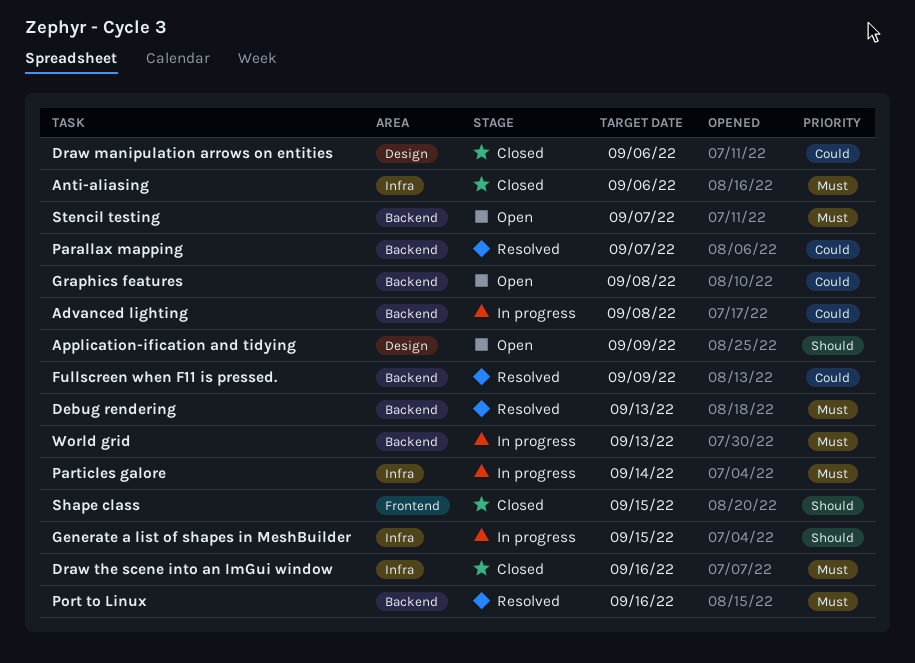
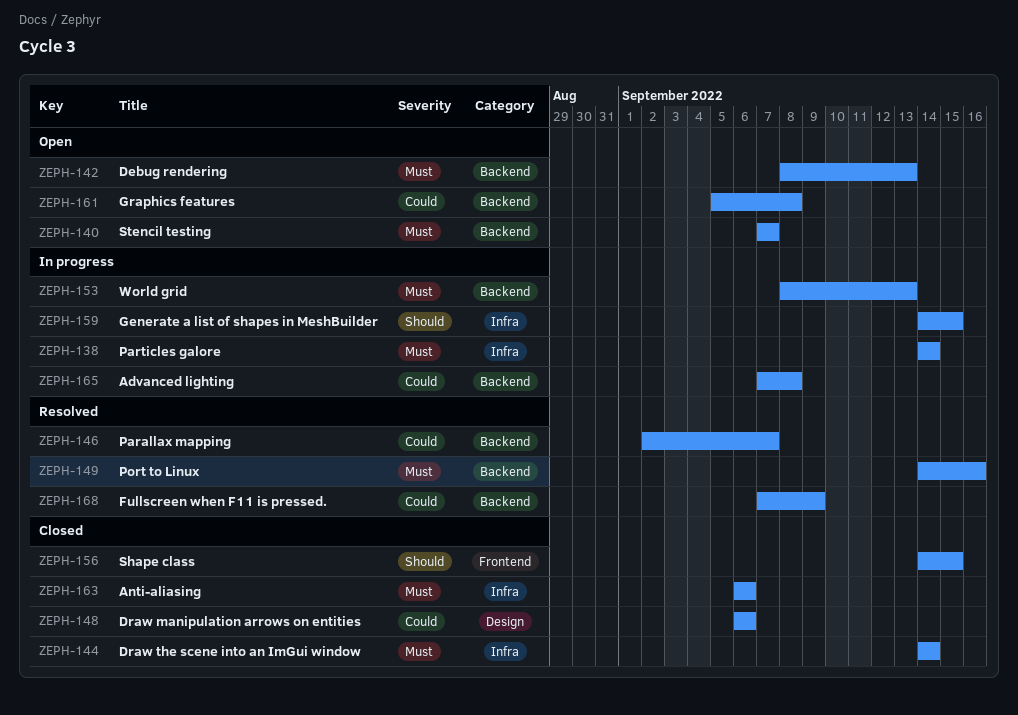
Application-ification and tidying: present -> none
Debug rendering, status: Resolved -> Open
Draw the scene into an ImGui window, due: Sep 16 -> Sep 14

